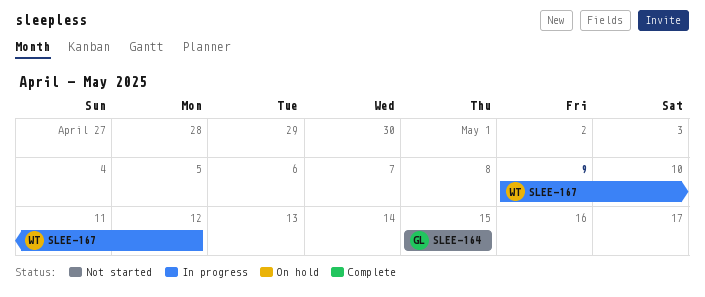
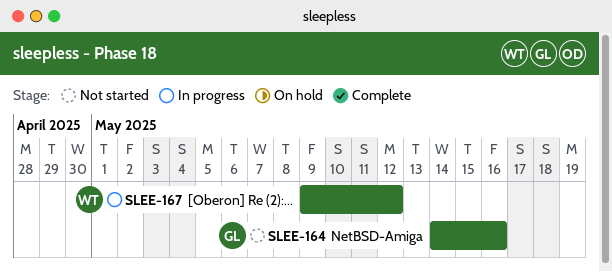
SLEE-164, start: May 15 -> May 14
SLEE-164, due: May 15 -> May 16

